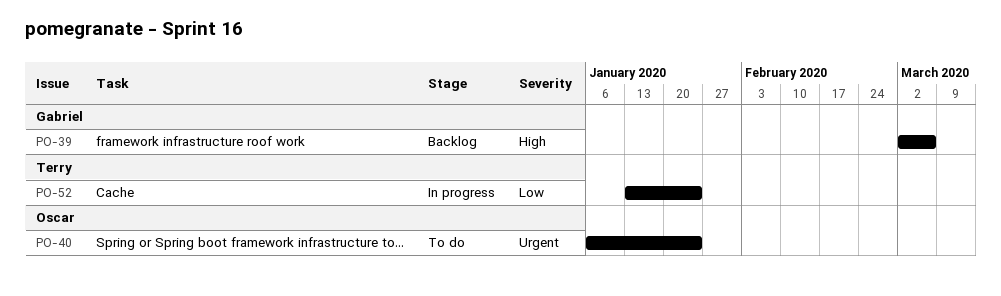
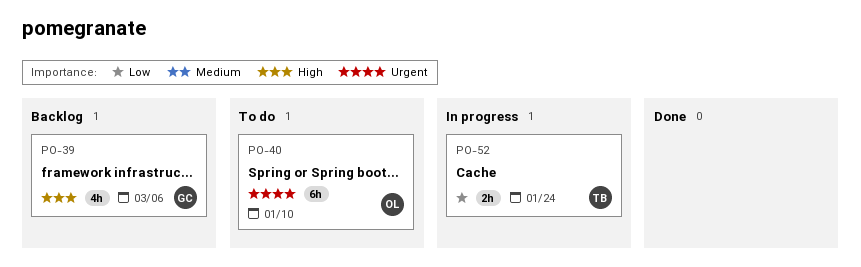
PO-40, due: Jan 24 -> Jan 10

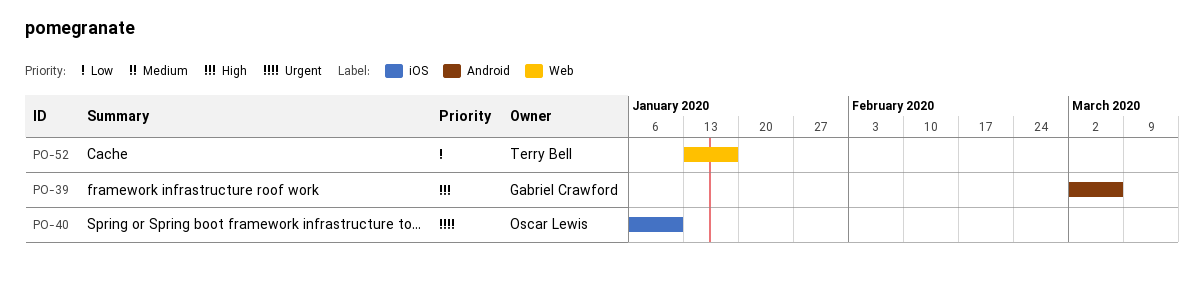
PO-52, due: Jan 24 -> Jan 17

